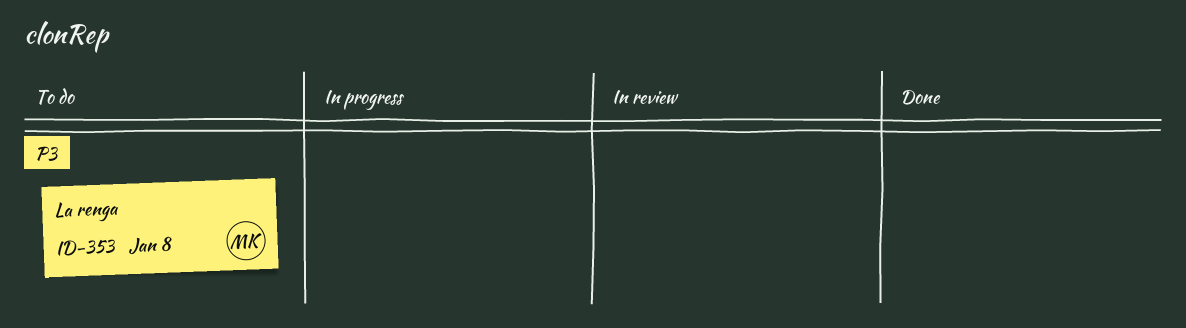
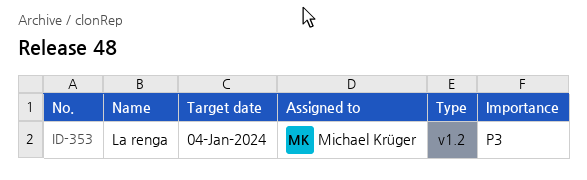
ID-353, due: Jan 8 -> Jan 4

